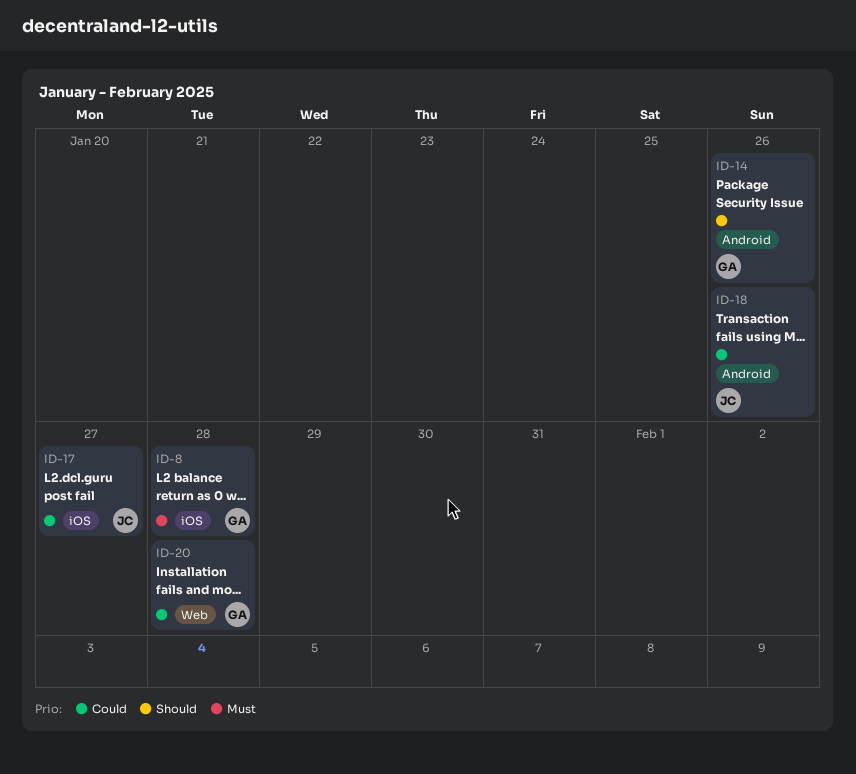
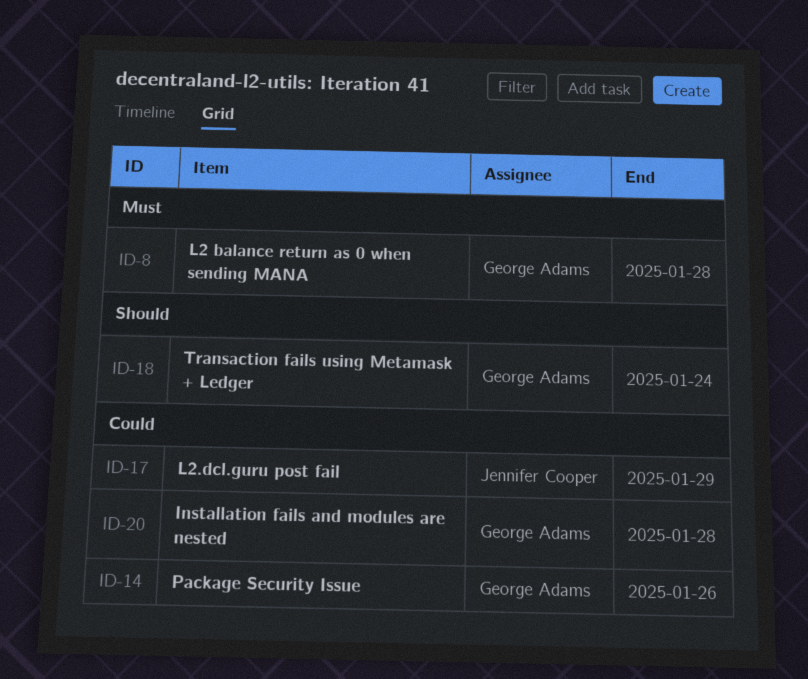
ID-14, priority: Should -> Could
ID-17, due: Jan 27 -> Jan 29
ID-18, owner: Jennifer Cooper -> George Adams
ID-18, priority: Could -> Should
ID-18, due: Jan 26 -> Jan 24

